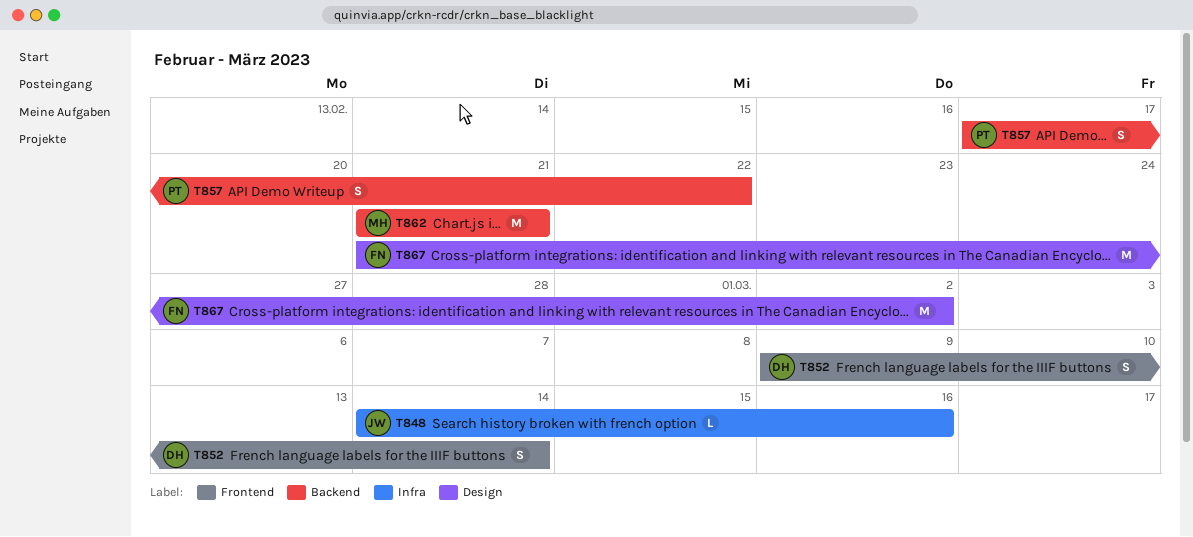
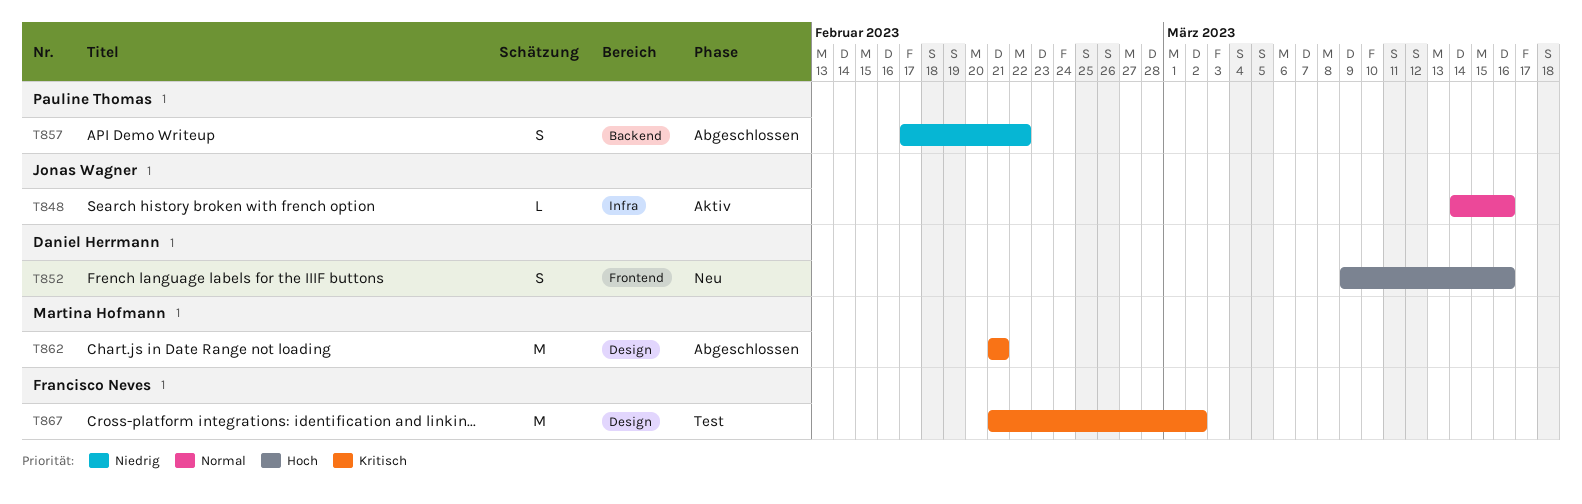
T852, due: Mar 14 -> Mar 16
T862, label: Backend -> Design

